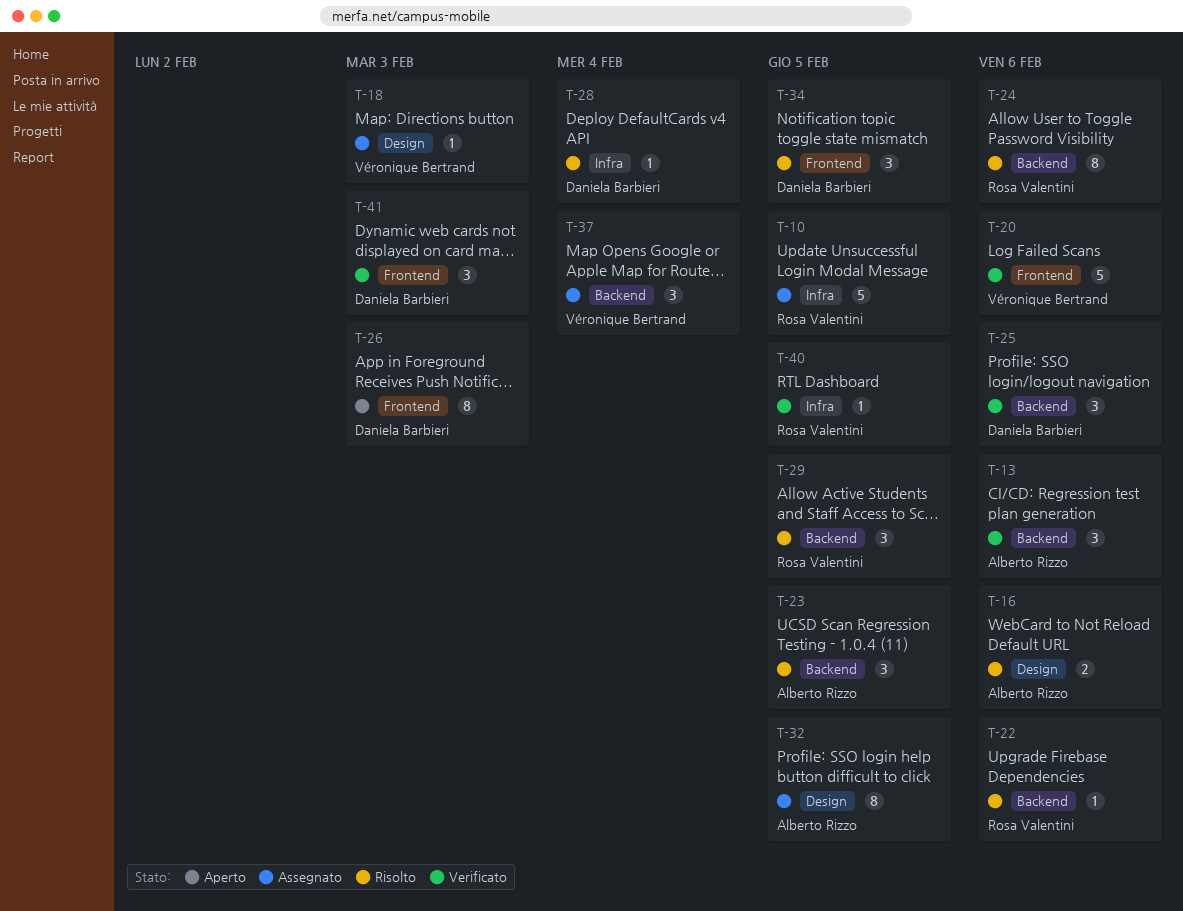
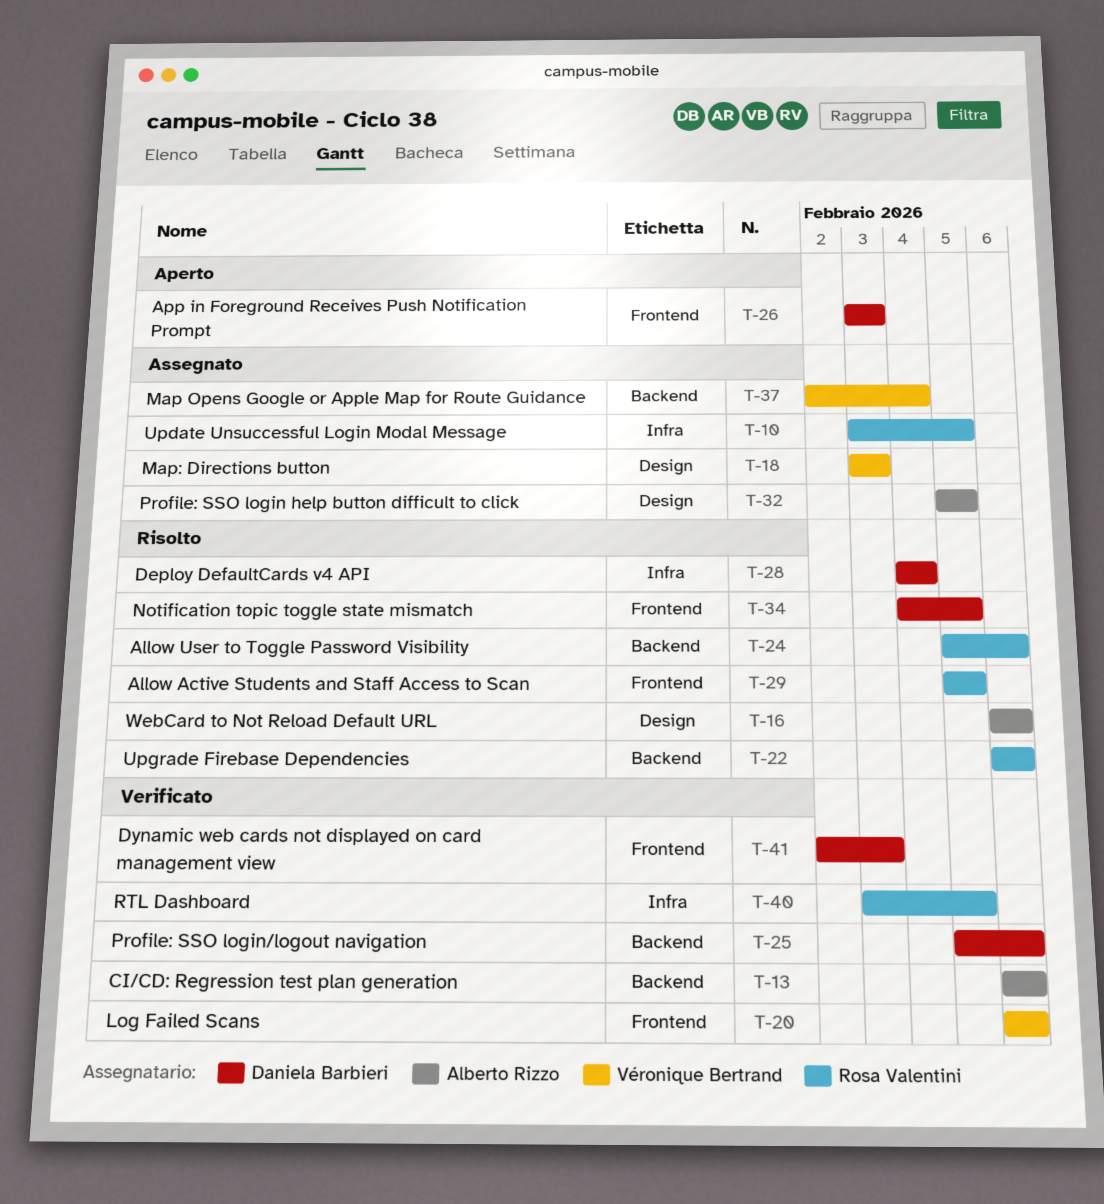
T-23: present -> none
T-29, label: Backend -> Frontend

